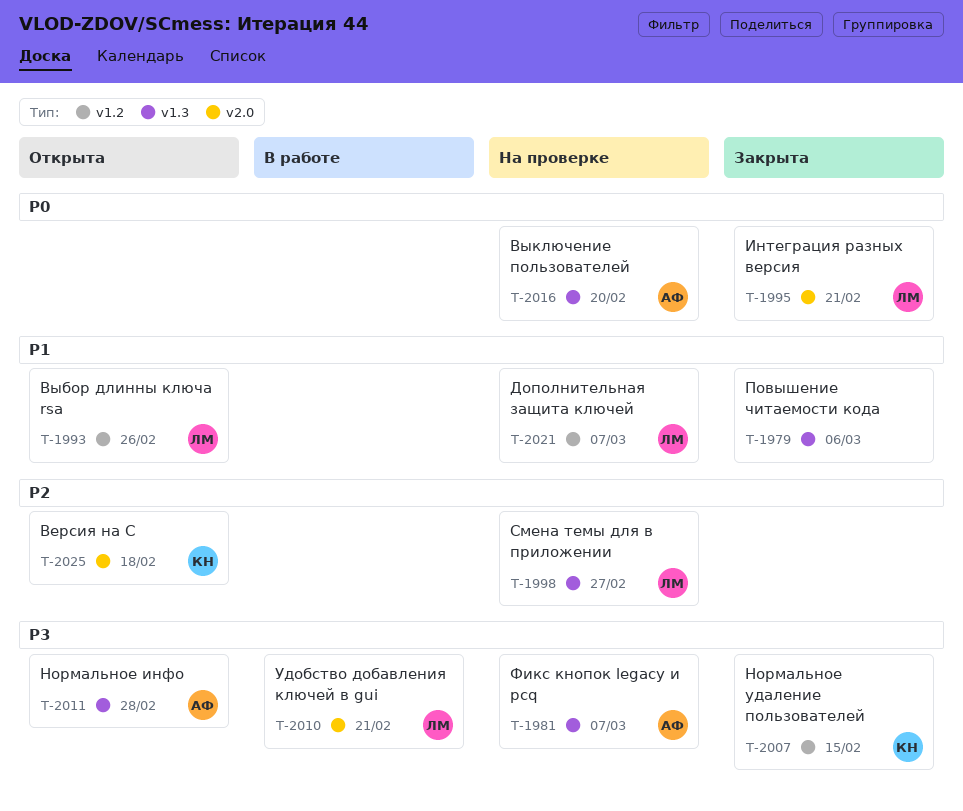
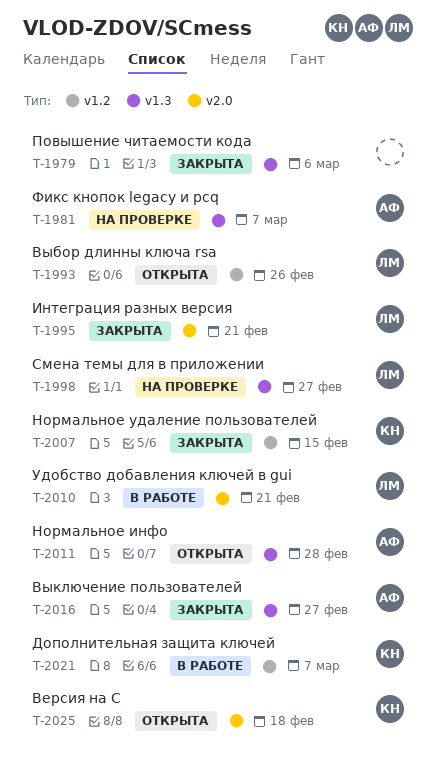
T-2016, status: На проверке -> Закрыта
T-2016, due: Feb 20 -> Feb 27
T-2021, status: На проверке -> В работе
T-2021, owner: ЛМ -> КН

